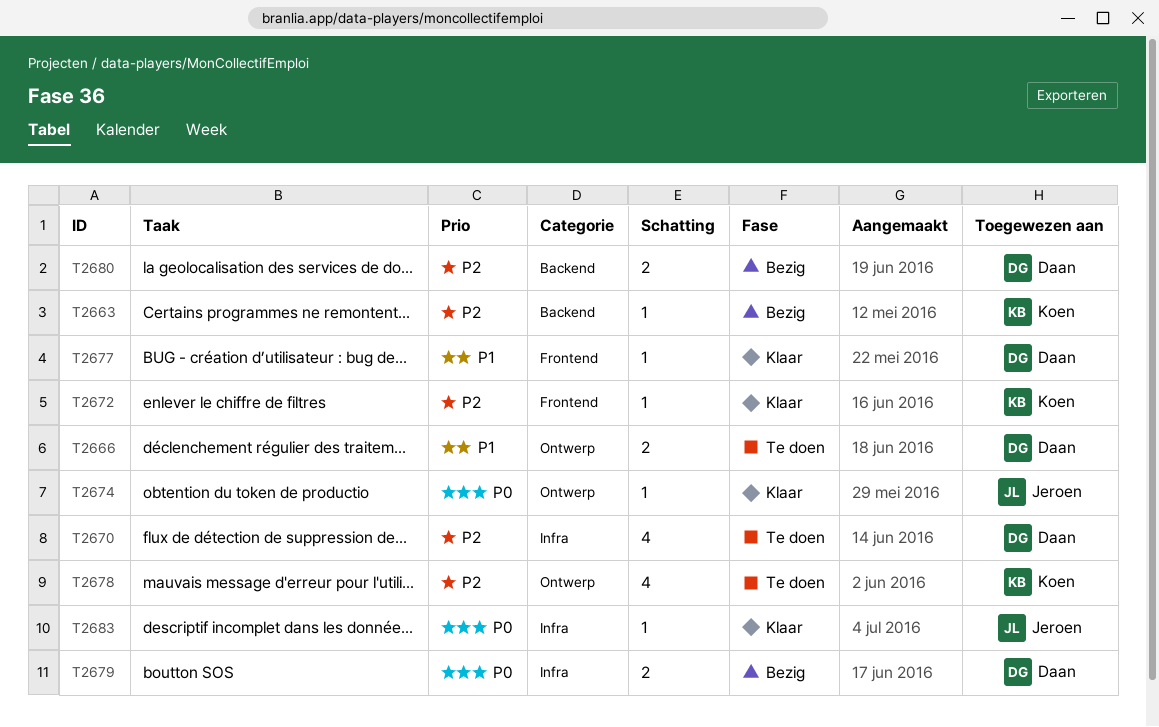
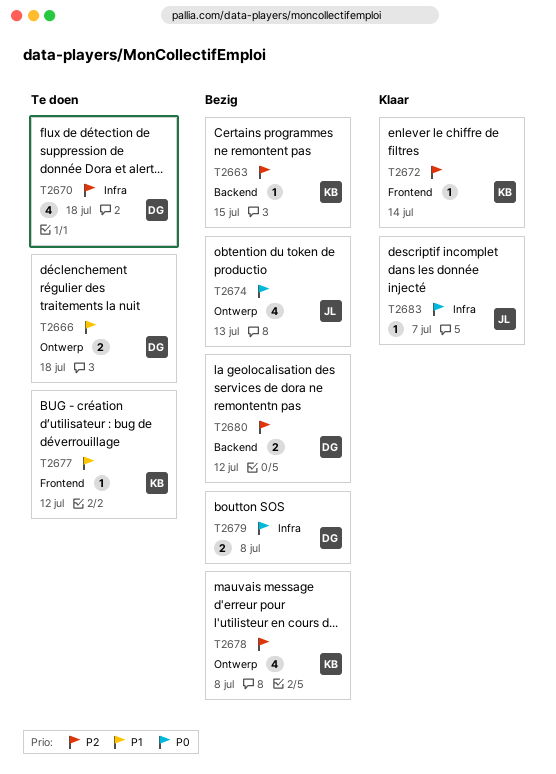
T2674, status: Klaar -> Bezig
T2674, estimate: 1 -> 4
T2677, status: Klaar -> Te doen
T2677, owner: Daan -> Koen
T2678, status: Te doen -> Bezig

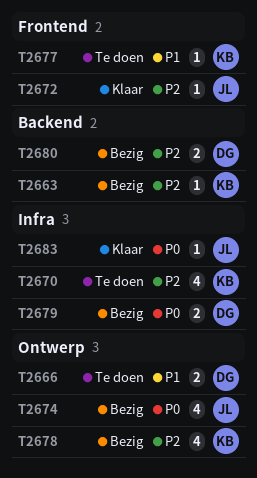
T2670, owner: DG -> KB
T2672, owner: KB -> JL

